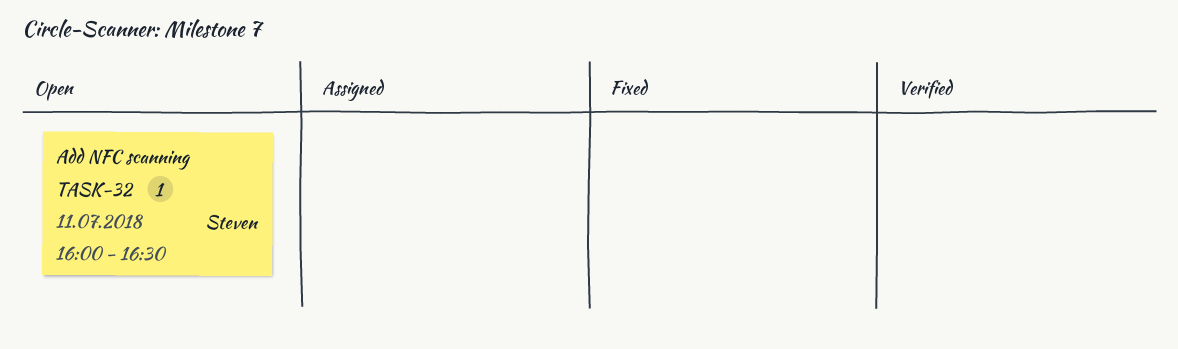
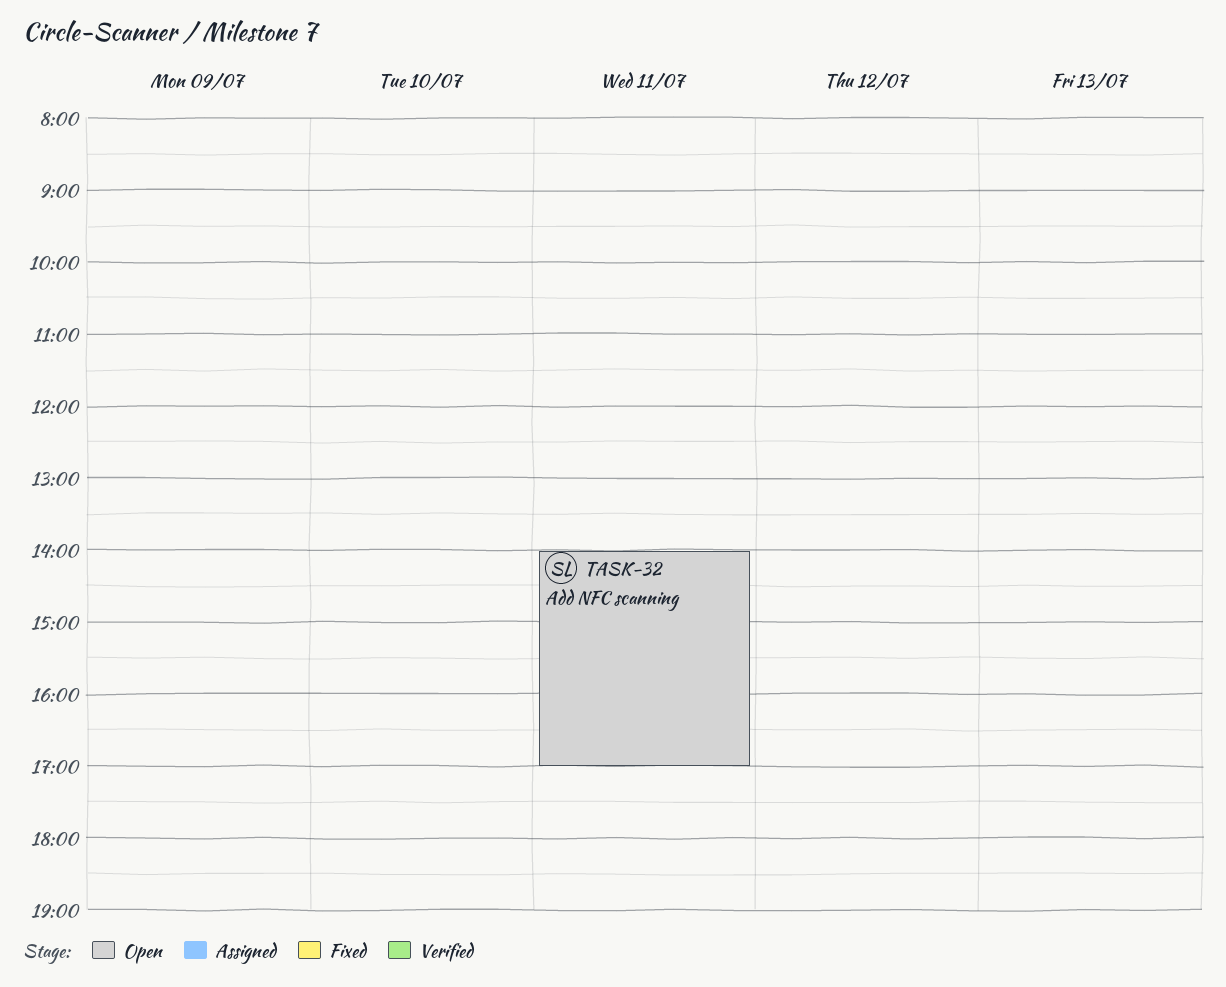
TASK-32, begins: 16:00 -> 14:00
TASK-32, ends: 16:30 -> 17:00

